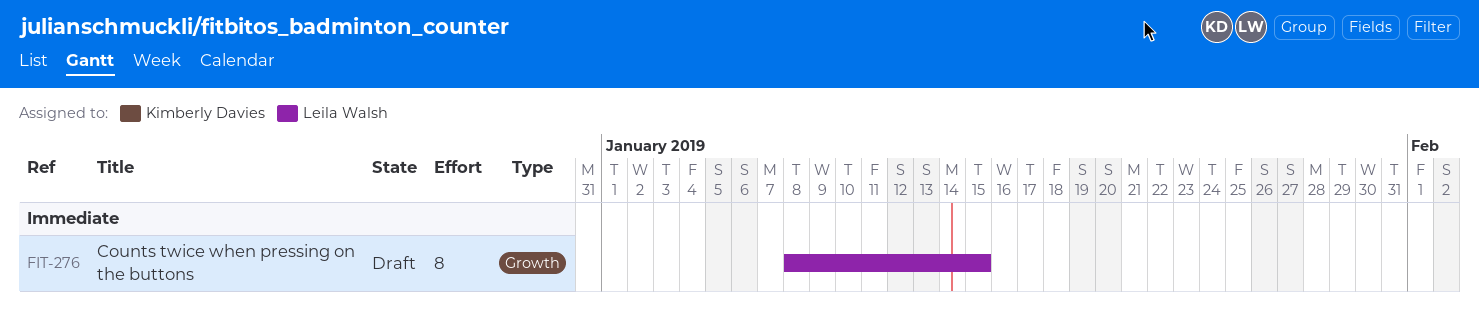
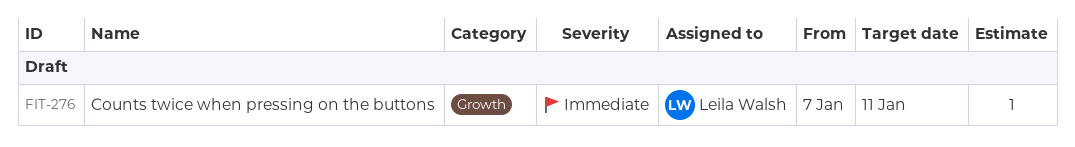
FIT-276, estimate: 8 -> 1
FIT-276, start: Jan 8 -> Jan 7
FIT-276, due: Jan 15 -> Jan 11

